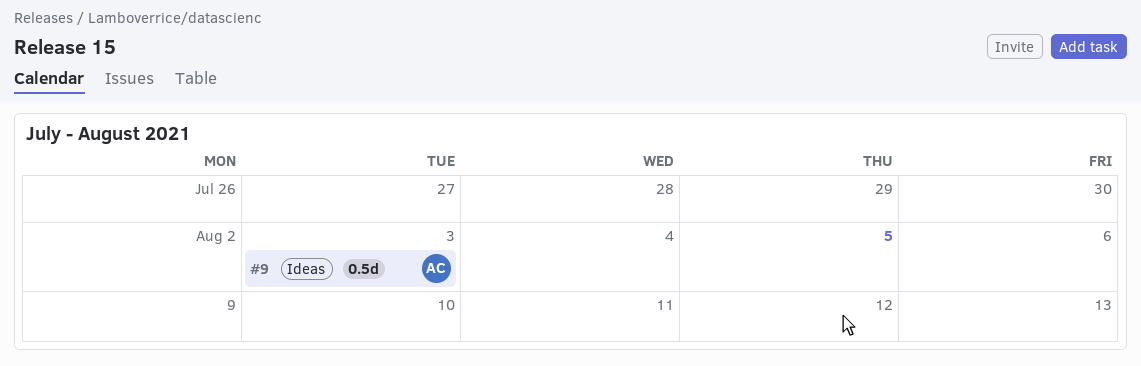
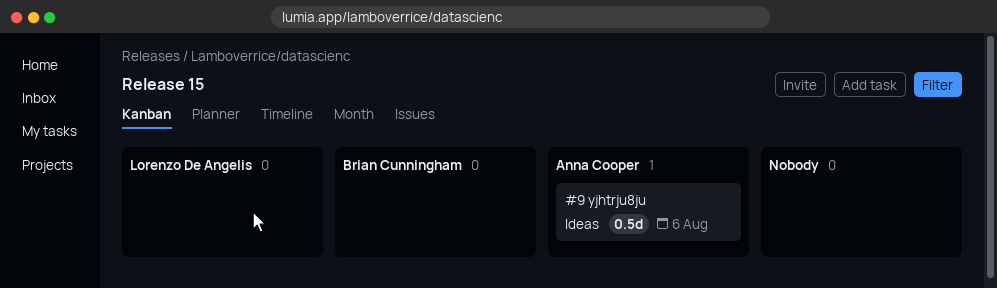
#9, due: Aug 3 -> Aug 6

